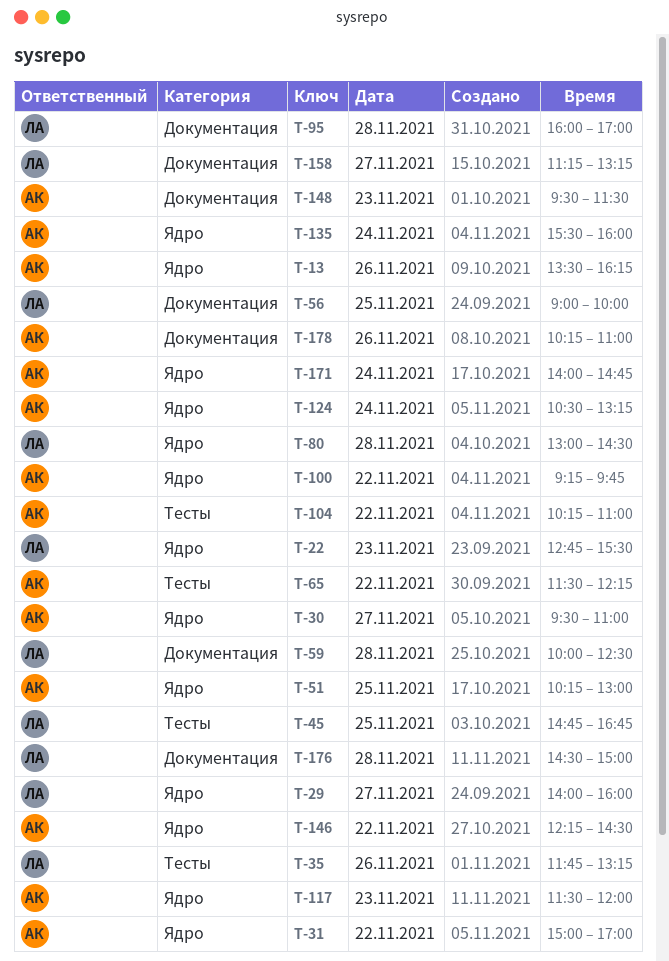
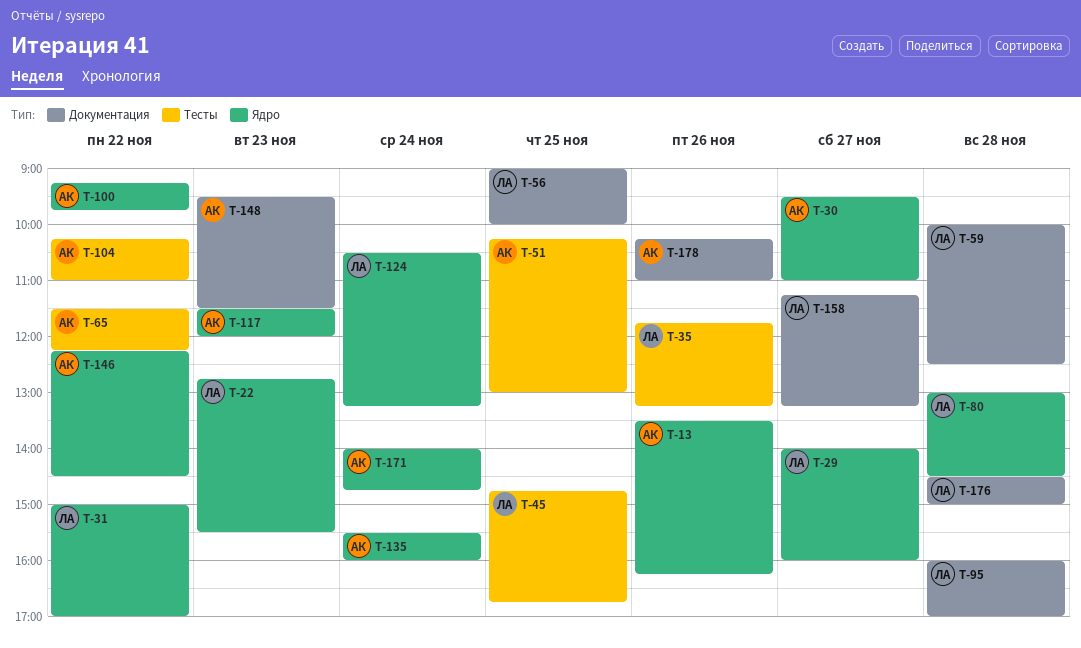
T-31, owner: АК -> ЛА
T-51, label: Ядро -> Тесты
T-124, owner: АК -> ЛА

